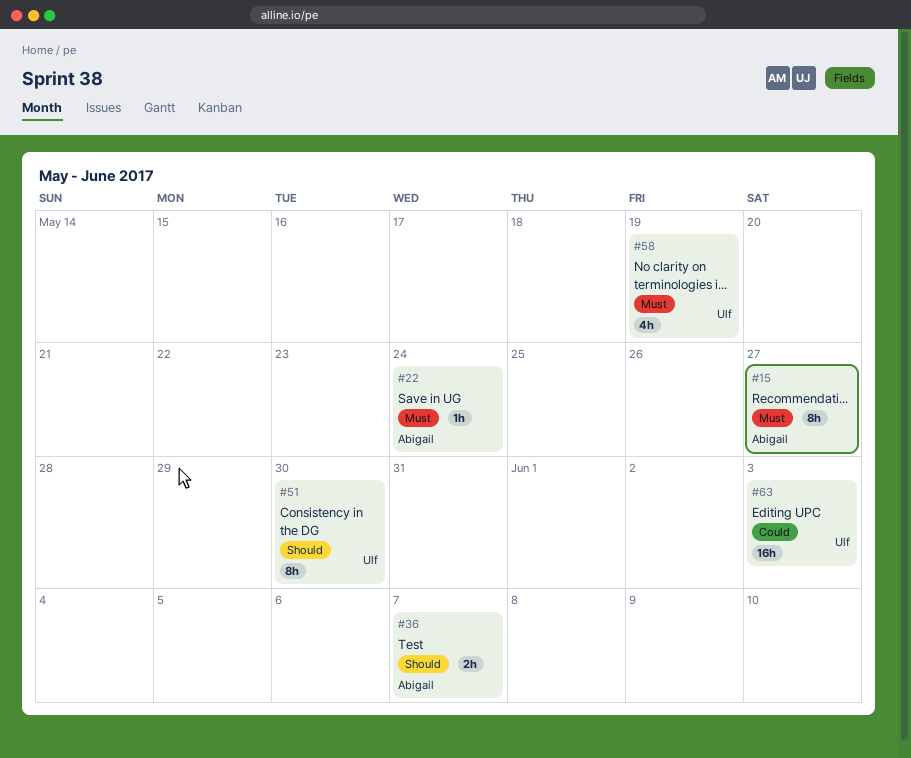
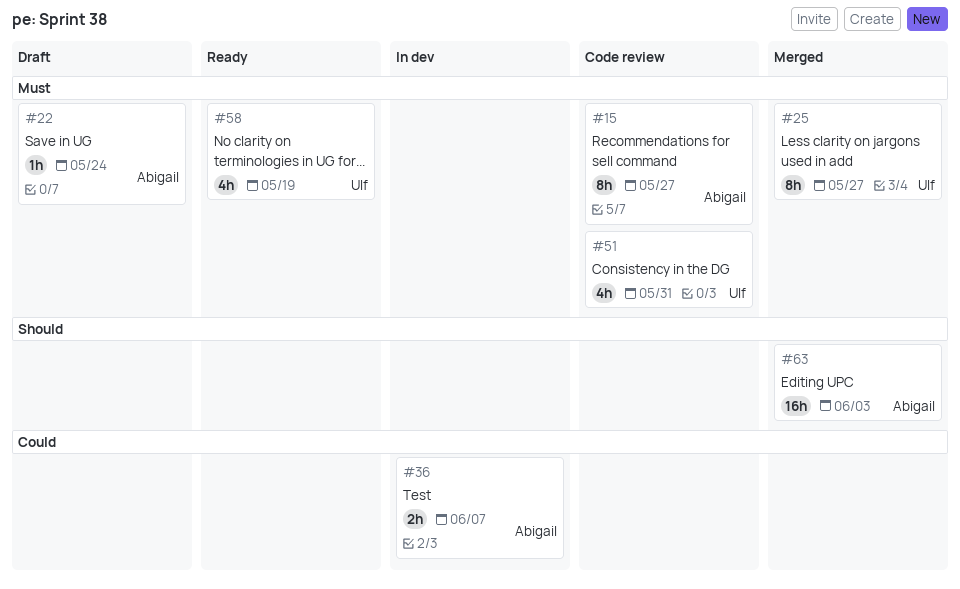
#25: none -> present
#36, priority: Should -> Could
#51, priority: Should -> Must
#51, estimate: 8h -> 4h
#51, due: May 30 -> May 31
#63, owner: Ulf -> Abigail
#63, priority: Could -> Should

